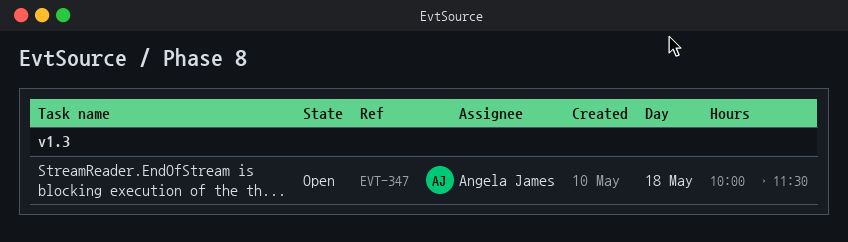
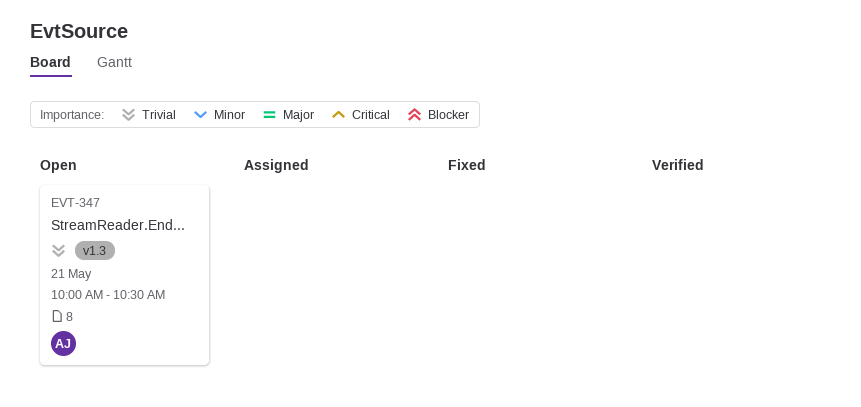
EVT-347, day: May 18 -> May 21
EVT-347, ends: 11:30 -> 10:30

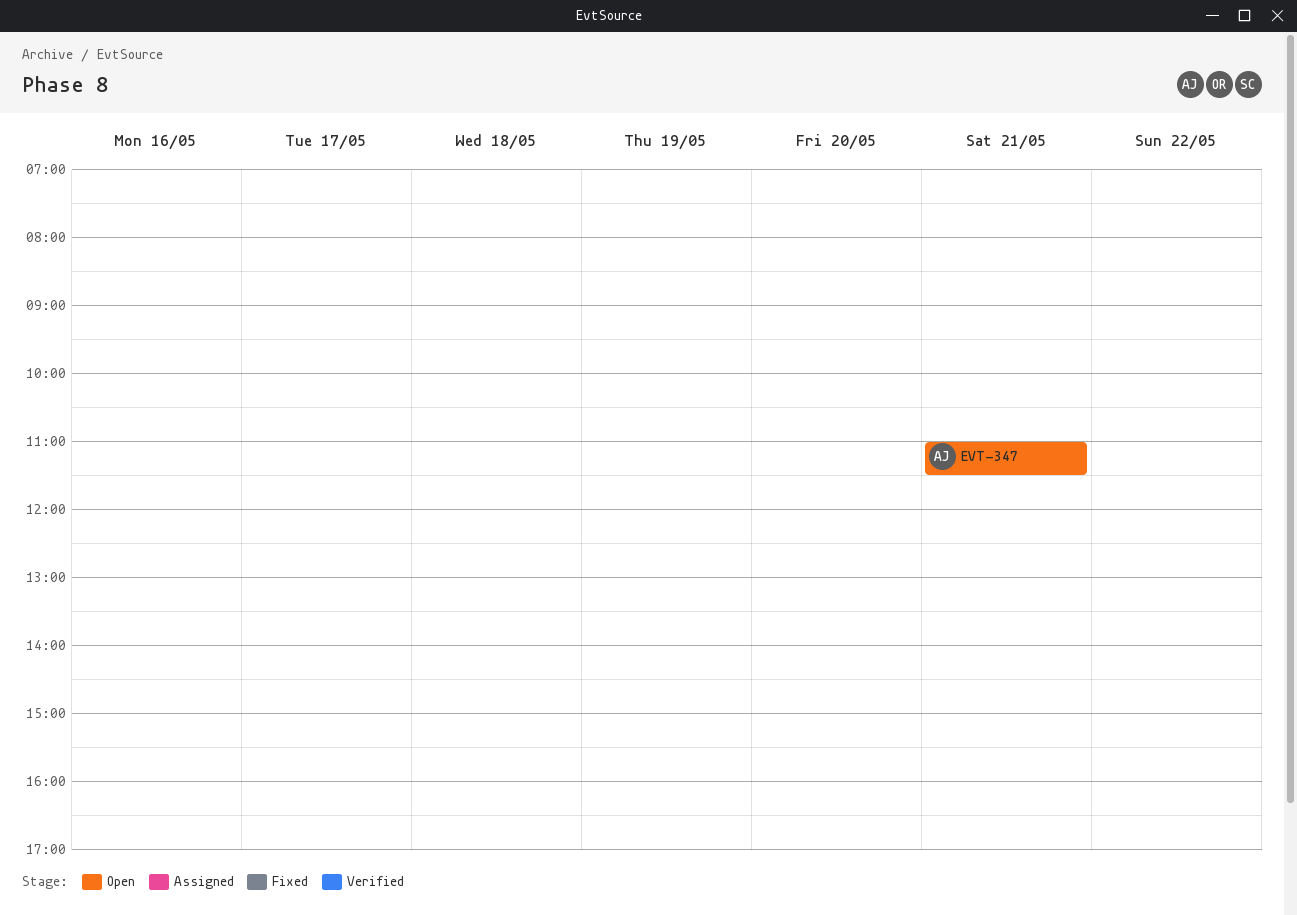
EVT-347, begins: 10:00 -> 11:00
EVT-347, ends: 10:30 -> 11:30

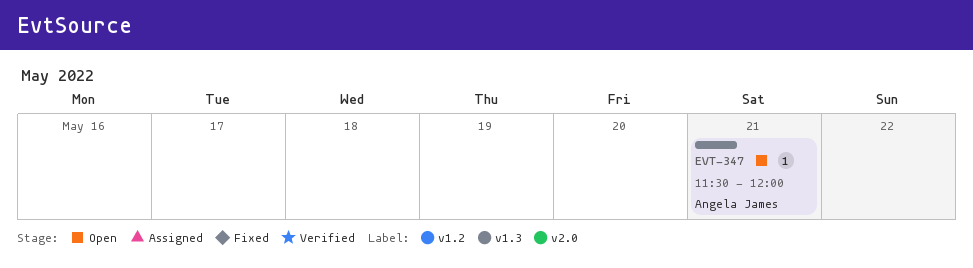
EVT-347, begins: 11:00 -> 11:30
EVT-347, ends: 11:30 -> 12:00

